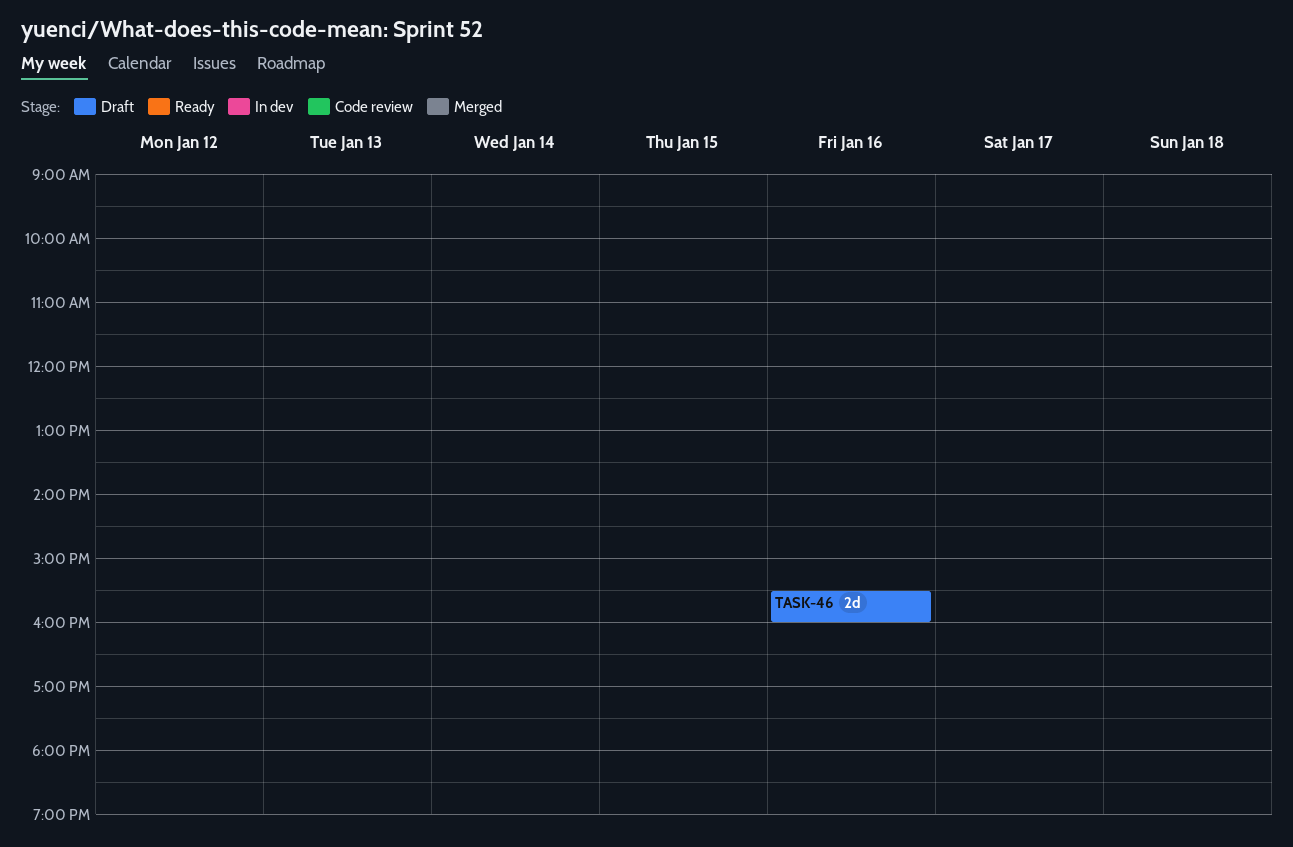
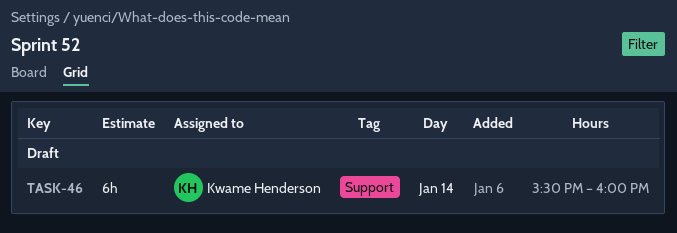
TASK-46, estimate: 2d -> 6h
TASK-46, day: Jan 16 -> Jan 14

